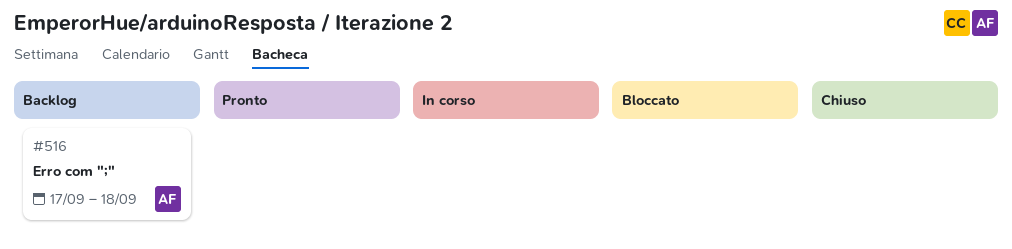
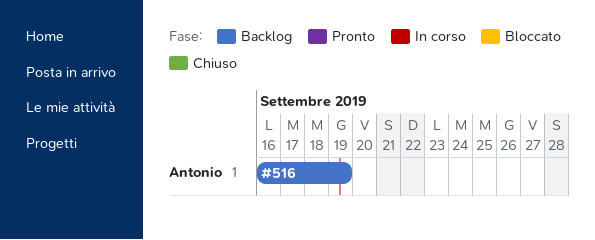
#516, start: Sep 17 -> Sep 16
#516, due: Sep 18 -> Sep 19

